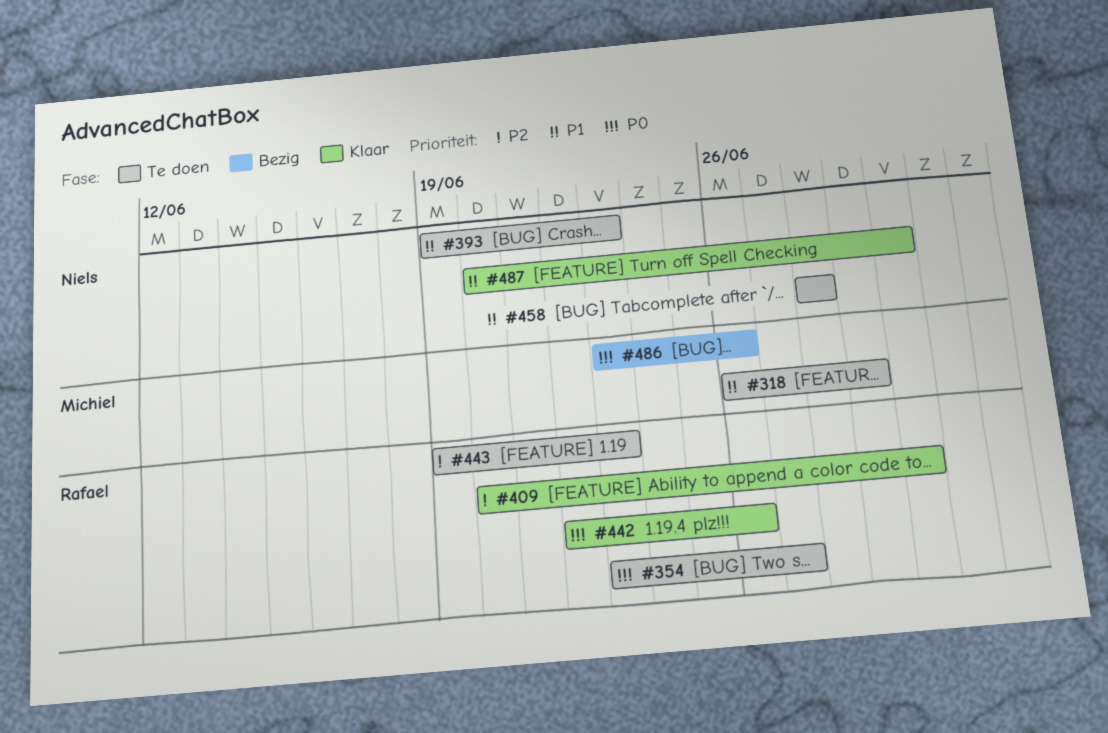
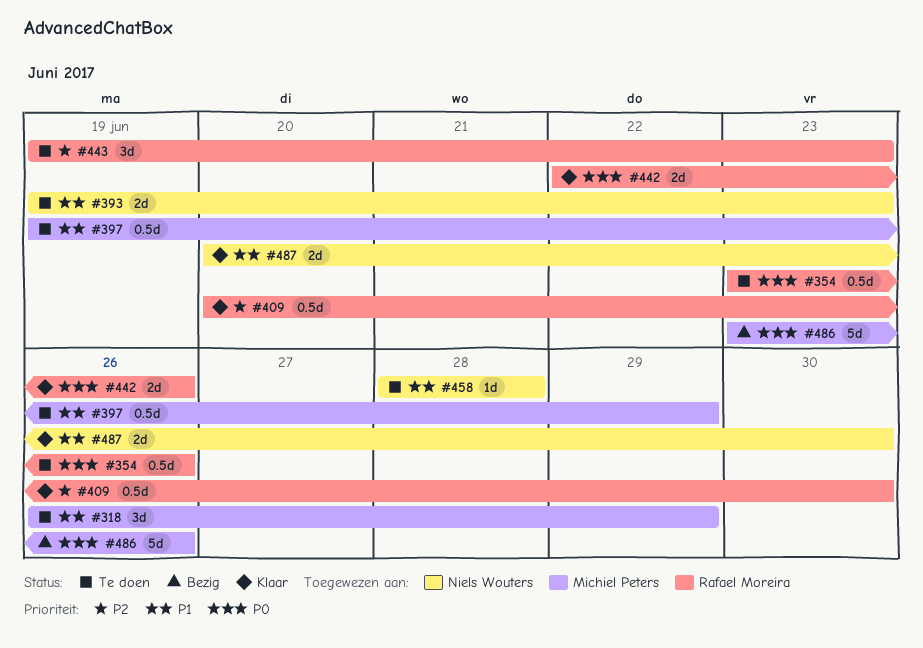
#354, due: Jun 27 -> Jun 26
#397: none -> present

